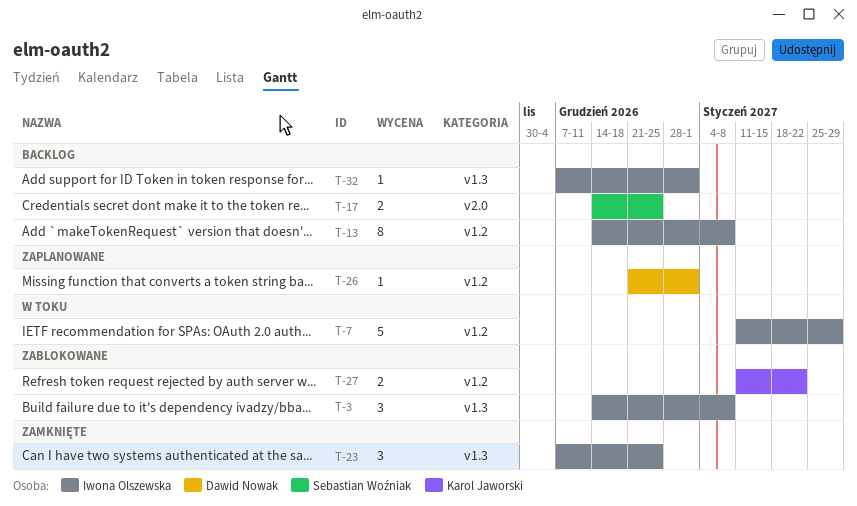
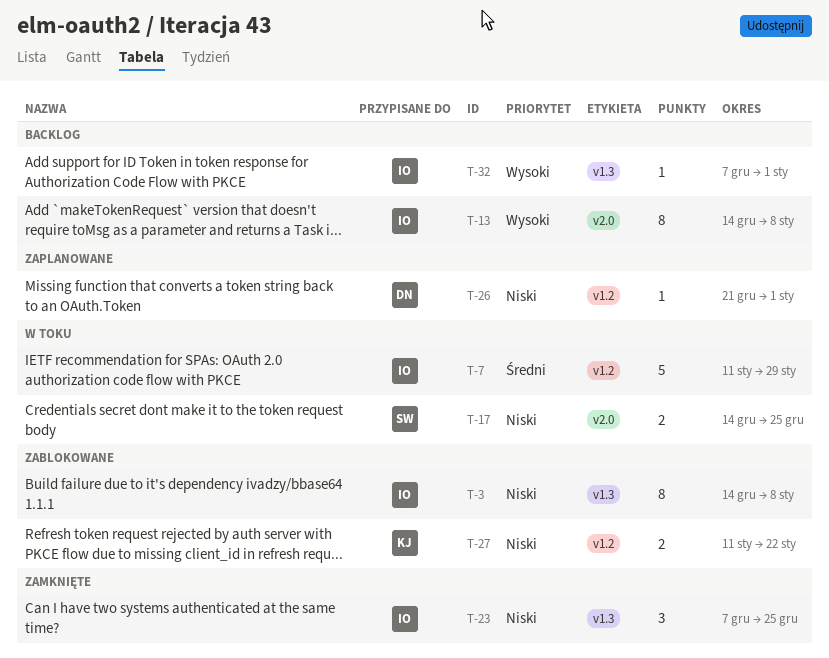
T-3, estimate: 3 -> 8
T-13, label: v1.2 -> v2.0
T-17, status: Backlog -> W toku

